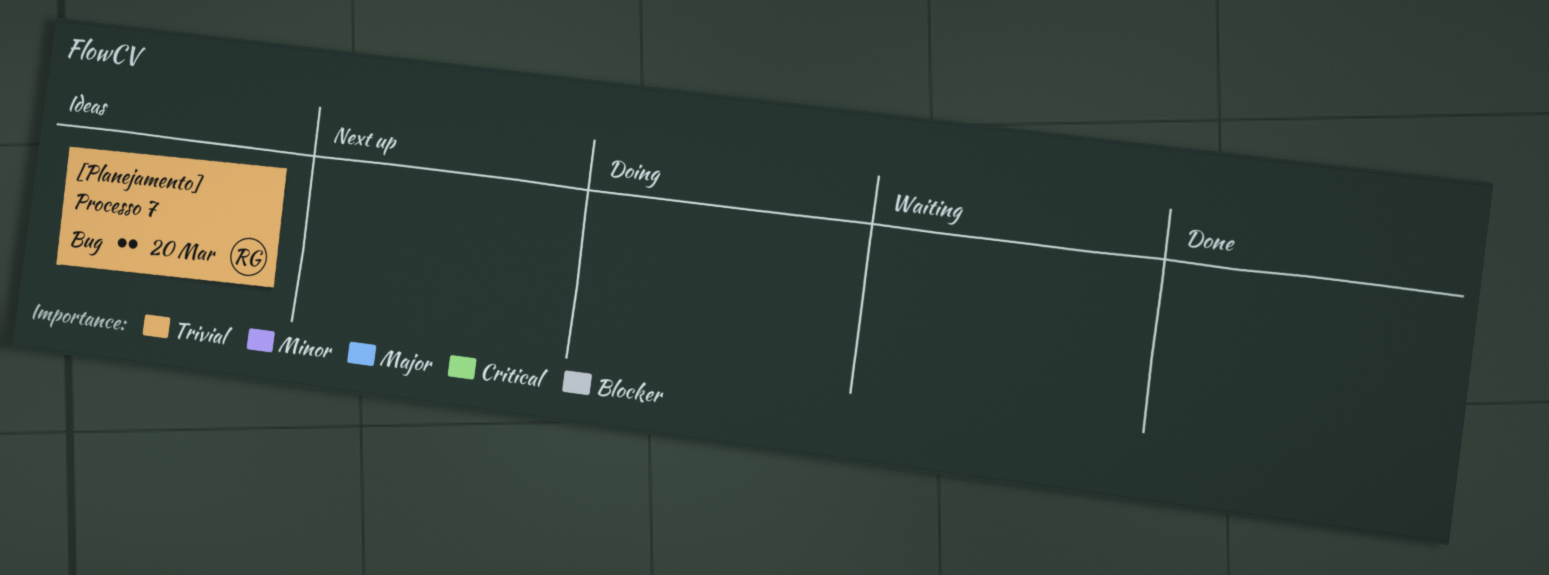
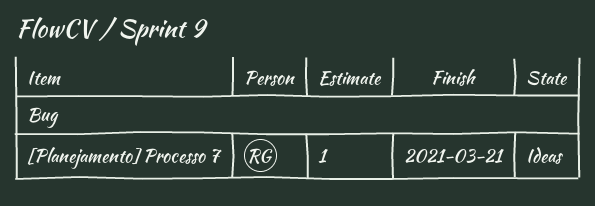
[Planejamento] Processo 7, estimate: 2 -> 1
[Planejamento] Processo 7, due: Mar 20 -> Mar 21

